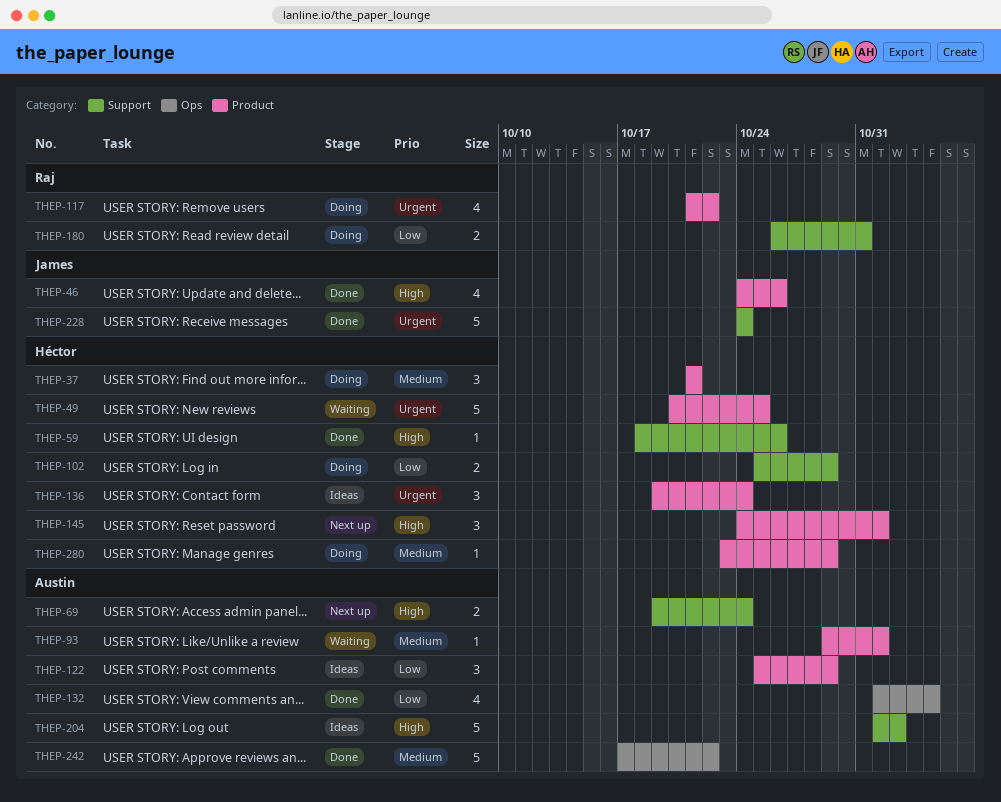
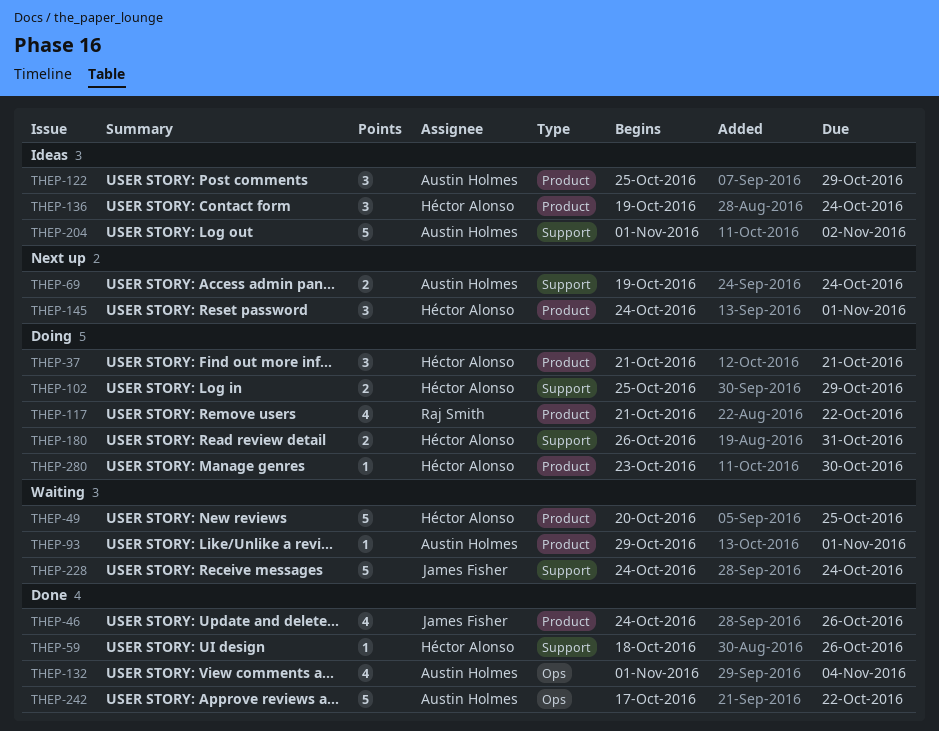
THEP-180, owner: Raj Smith -> Héctor Alonso
THEP-228, status: Done -> Waiting
THEP-280, due: Oct 29 -> Oct 30

